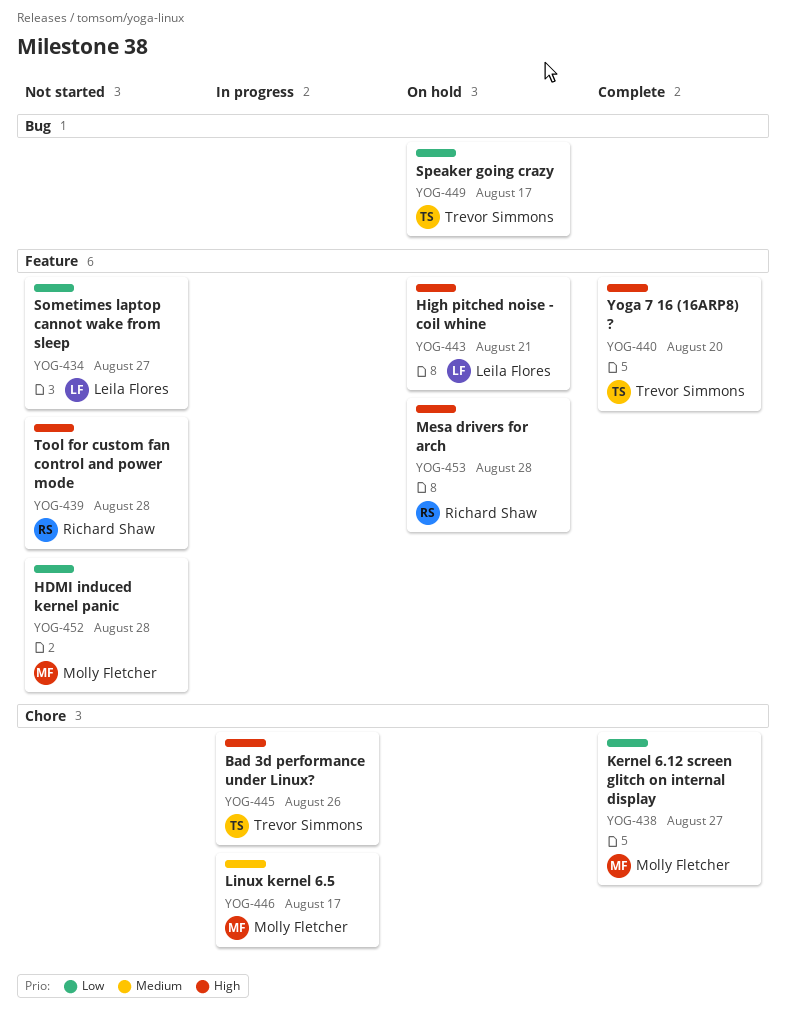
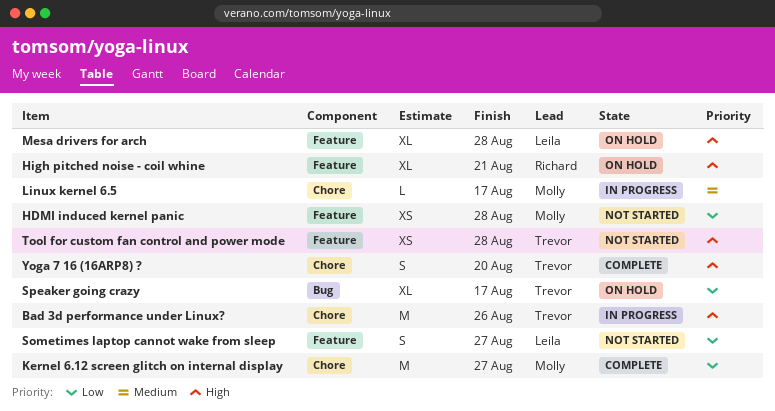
High pitched noise - coil whine, owner: Leila Flores -> Richard Shaw
Mesa drivers for arch, owner: Richard Shaw -> Leila Flores
Tool for custom fan control and power mode, owner: Richard Shaw -> Trevor Simmons
Yoga 7 16 (16ARP8) ?, label: Feature -> Chore

